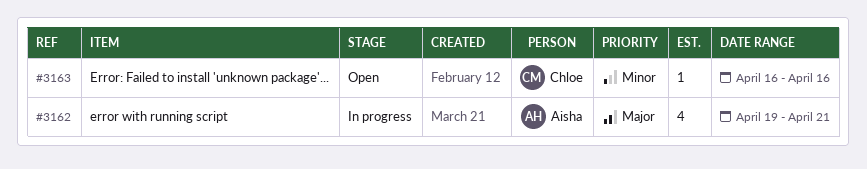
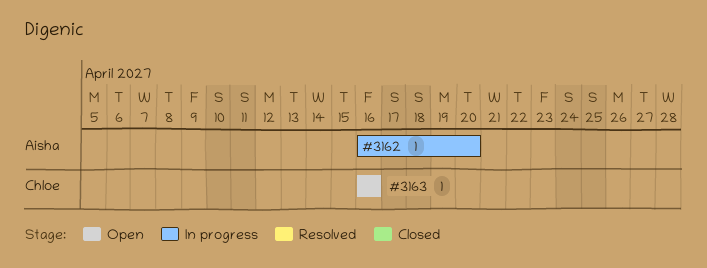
#3162, estimate: 4 -> 1
#3162, start: Apr 19 -> Apr 16
#3162, due: Apr 21 -> Apr 20

